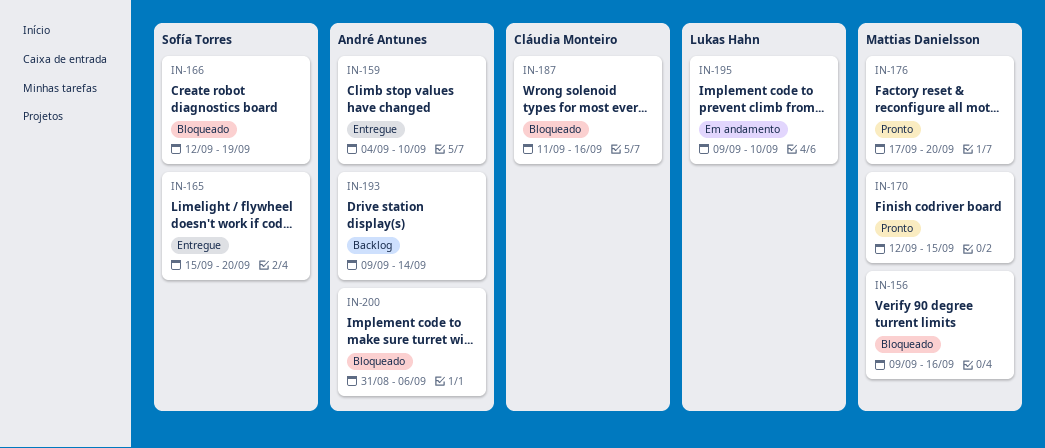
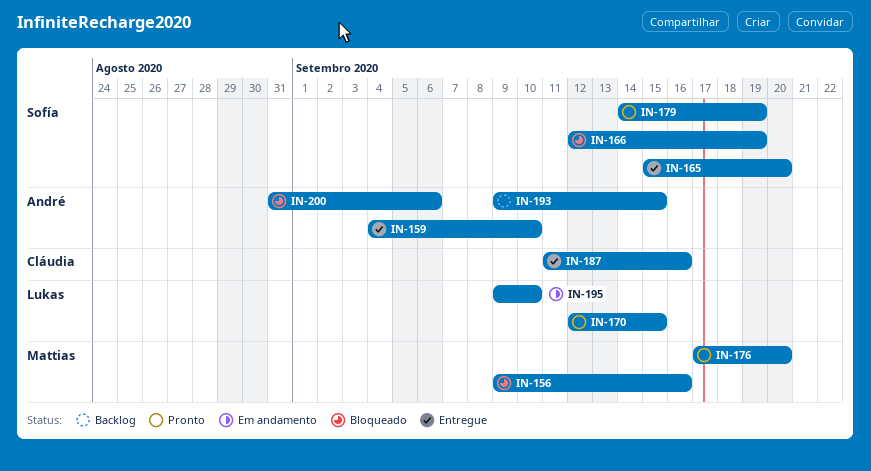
IN-170, owner: Mattias Danielsson -> Lukas Hahn
IN-179: none -> present
IN-187, status: Bloqueado -> Entregue
IN-193, due: Sep 14 -> Sep 15

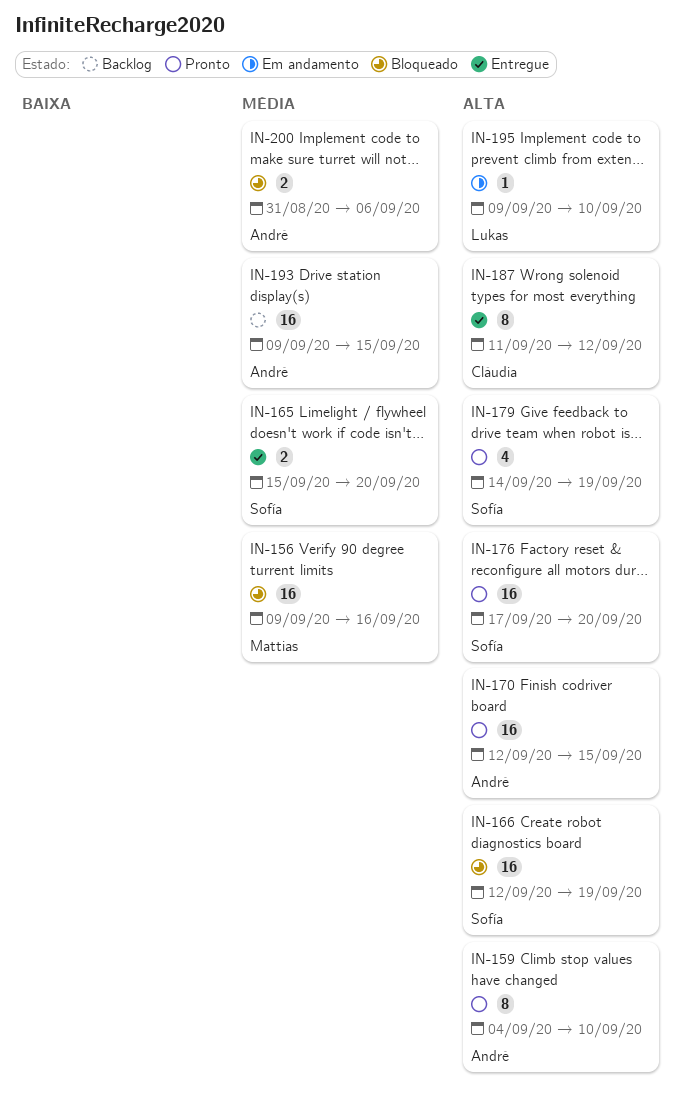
IN-159, status: Entregue -> Pronto
IN-170, owner: Lukas -> André
IN-176, owner: Mattias -> Sofía
IN-187, due: Sep 16 -> Sep 12

